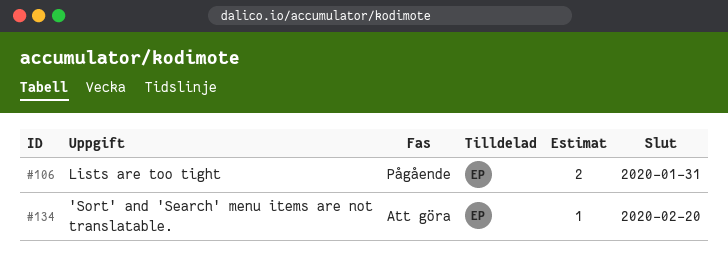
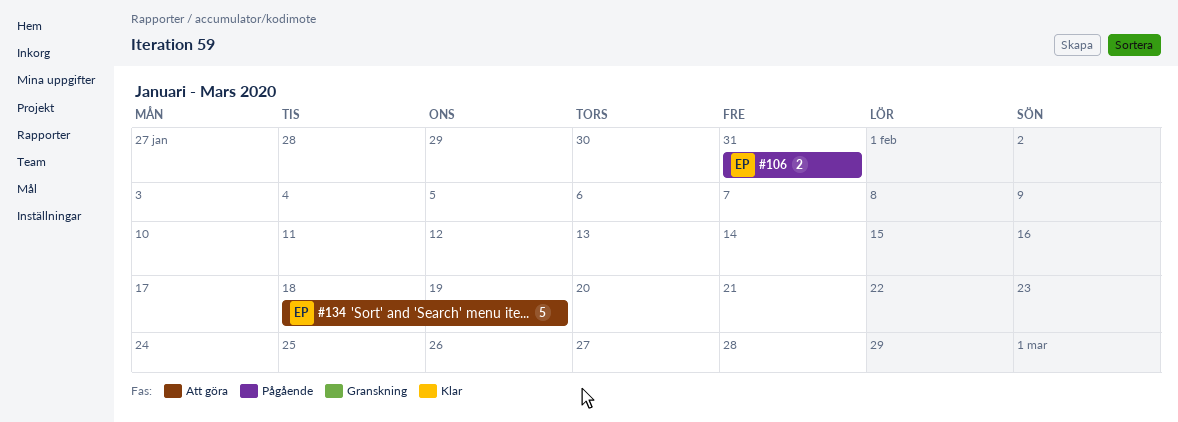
#134, estimate: 1 -> 5
#134, due: Feb 20 -> Feb 19

